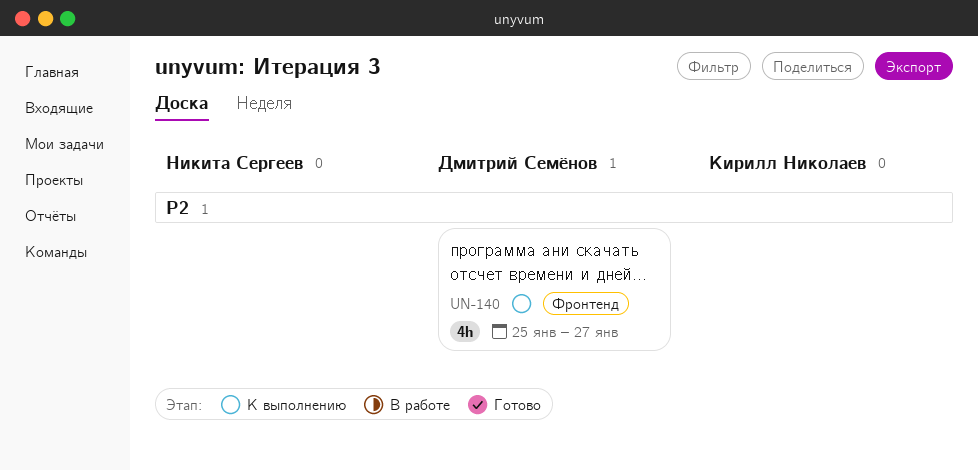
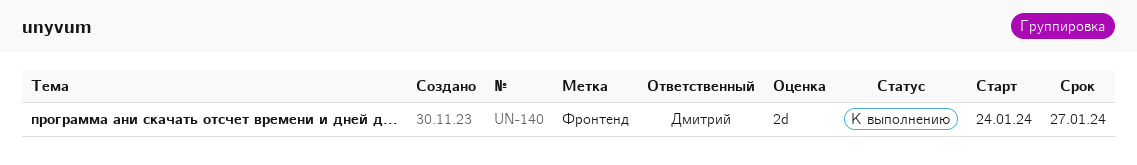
UN-140, estimate: 4h -> 2d
UN-140, start: Jan 25 -> Jan 24

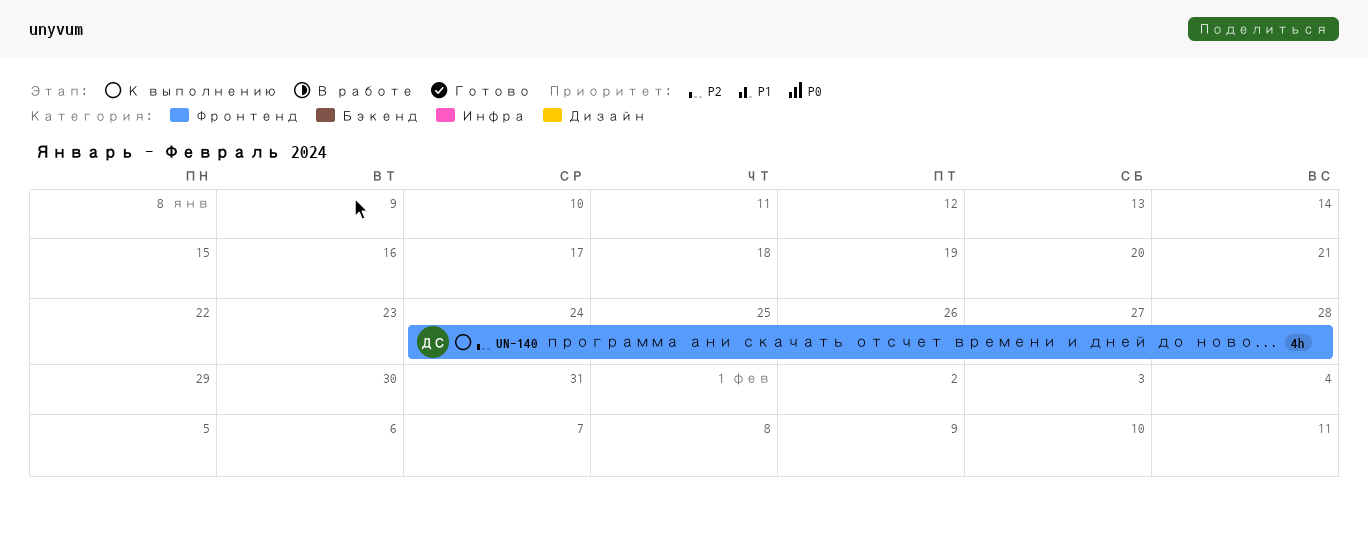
UN-140, estimate: 2d -> 4h
UN-140, due: Jan 27 -> Jan 28

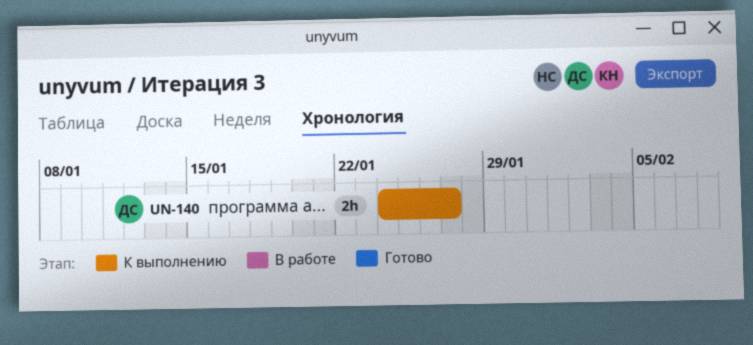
UN-140, estimate: 4h -> 2h
UN-140, due: Jan 28 -> Jan 27

